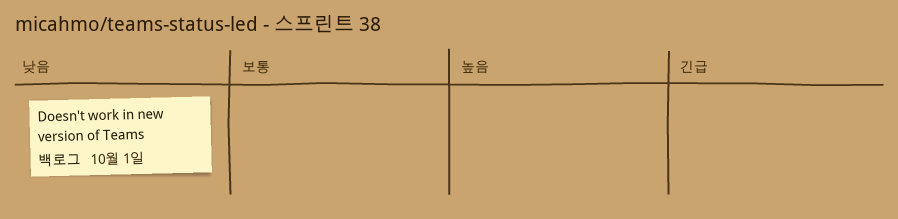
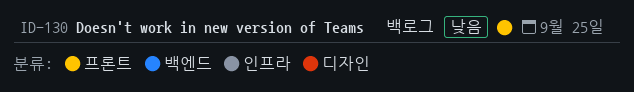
Doesn't work in new version of Teams, due: Oct 1 -> Sep 25

